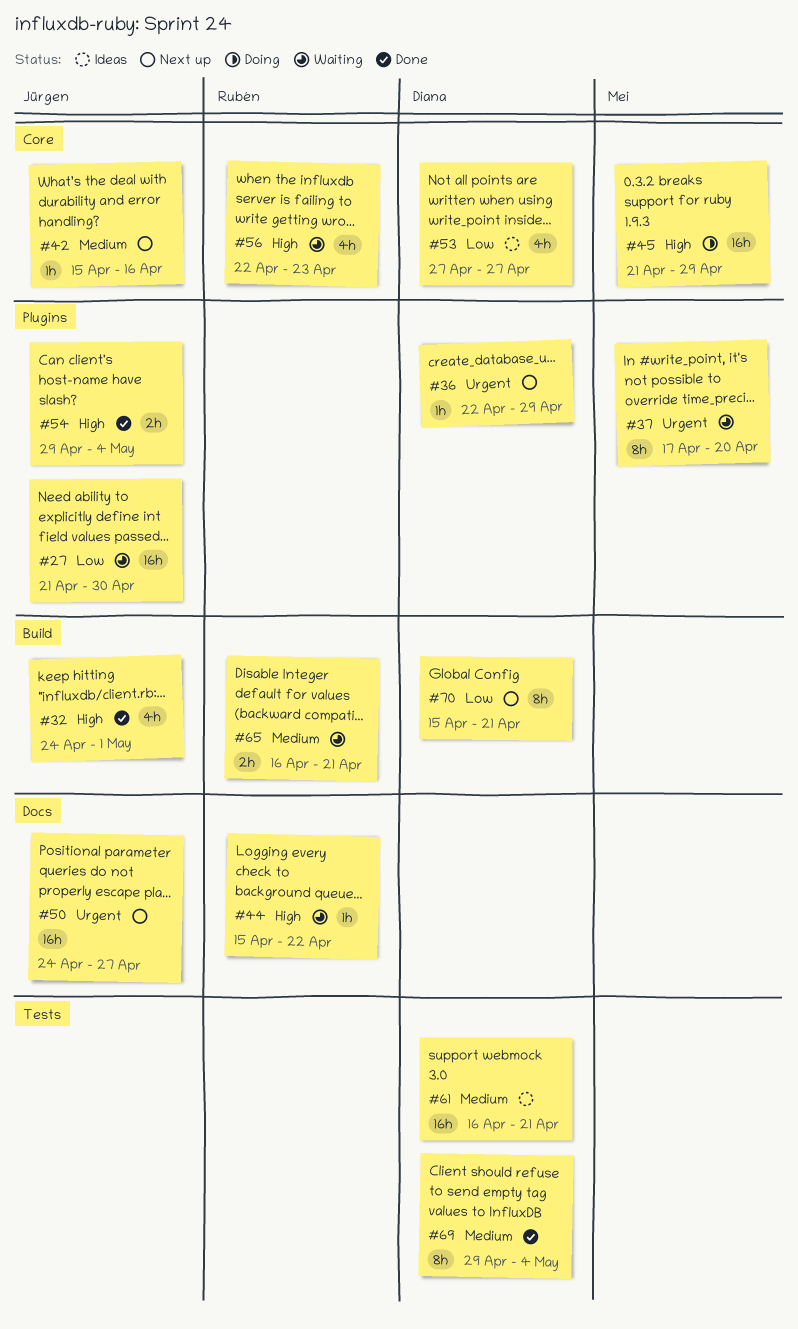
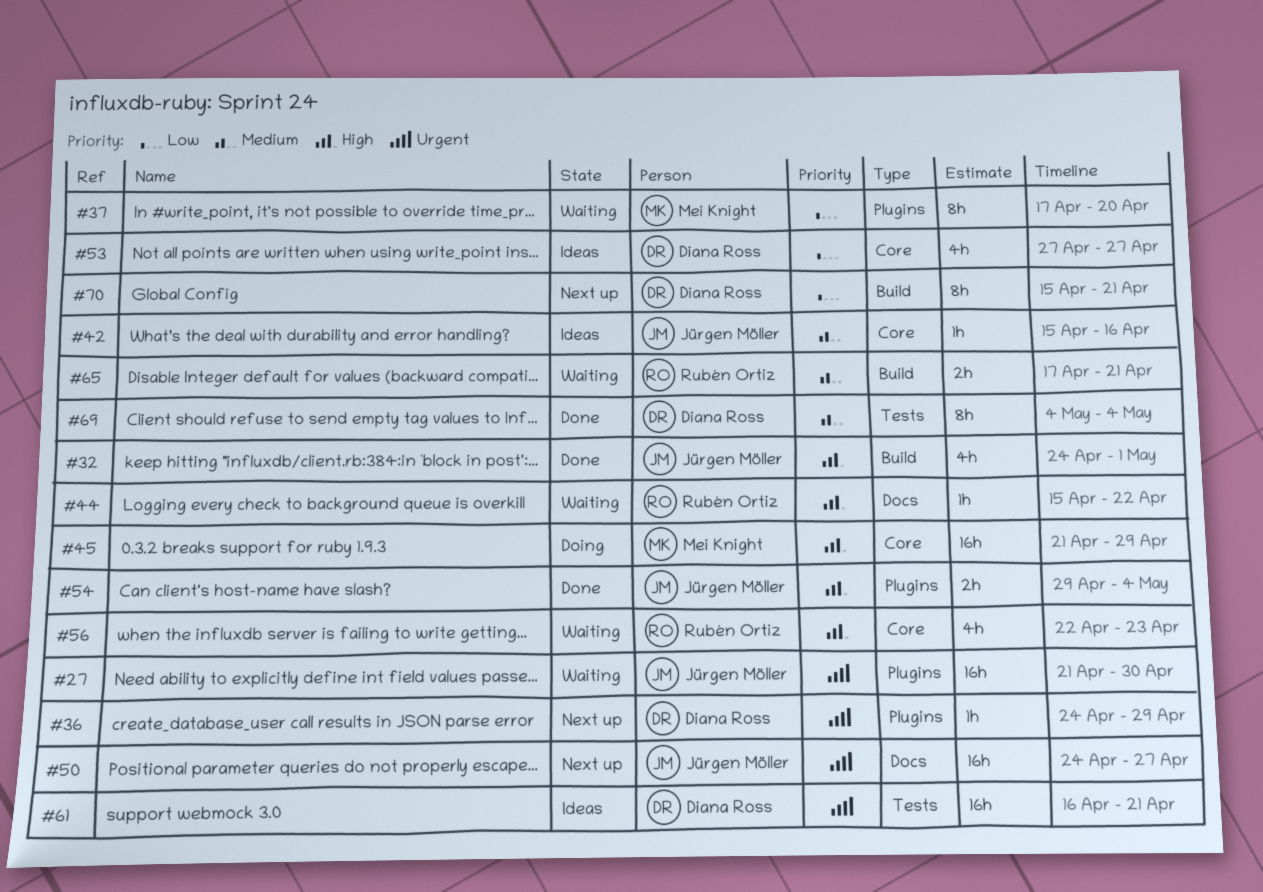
#27, priority: Low -> Urgent
#36, start: Apr 22 -> Apr 24
#37, priority: Urgent -> Low
#42, status: Next up -> Ideas
#61, priority: Medium -> Urgent
#65, start: Apr 16 -> Apr 17
#69, start: Apr 29 -> May 4

